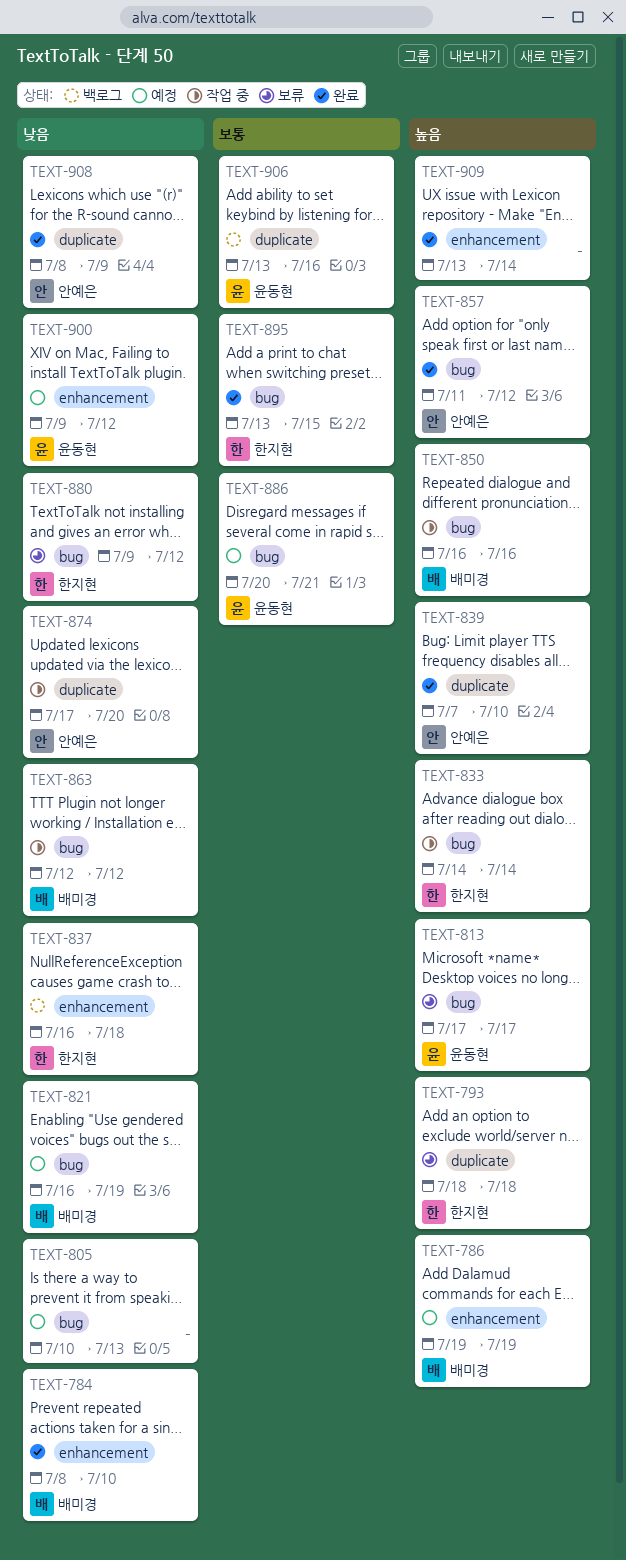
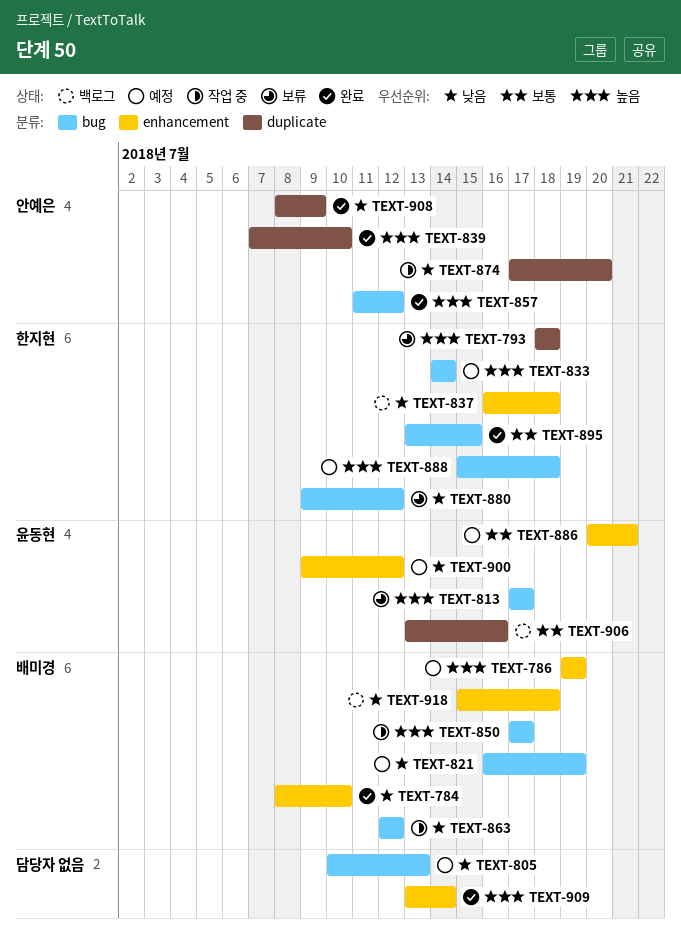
TEXT-833, status: 작업 중 -> 예정
TEXT-850, start: Jul 16 -> Jul 17
TEXT-850, due: Jul 16 -> Jul 17
TEXT-886, label: bug -> enhancement
TEXT-888: none -> present
TEXT-918: none -> present

